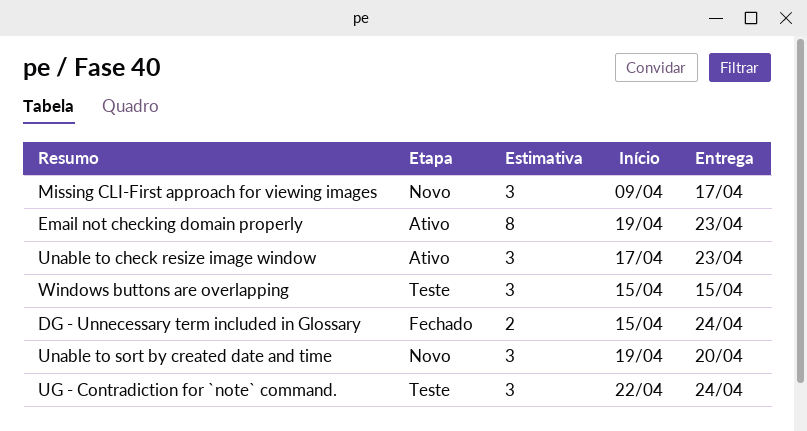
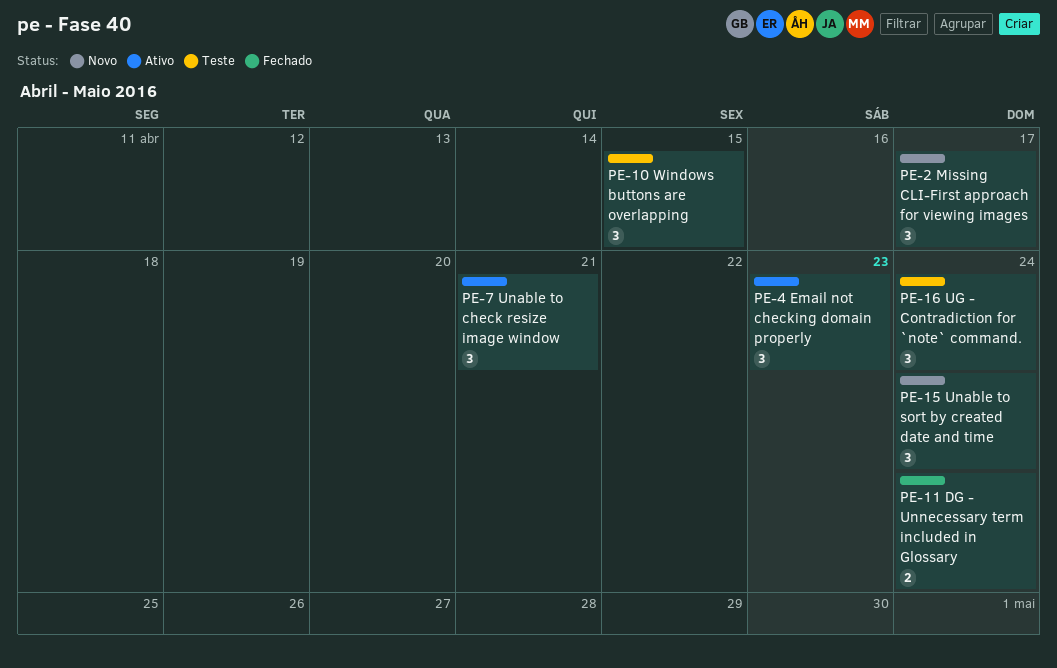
Email not checking domain properly, estimate: 8 -> 3
Unable to check resize image window, due: Apr 23 -> Apr 21
Unable to sort by created date and time, due: Apr 20 -> Apr 24

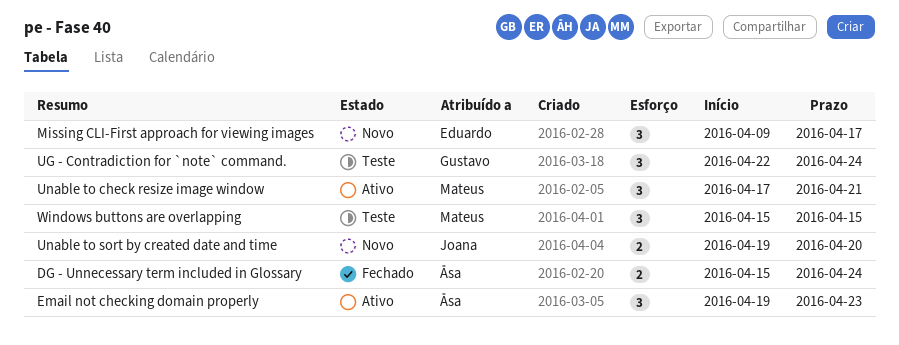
Unable to sort by created date and time, estimate: 3 -> 2
Unable to sort by created date and time, due: Apr 24 -> Apr 20

